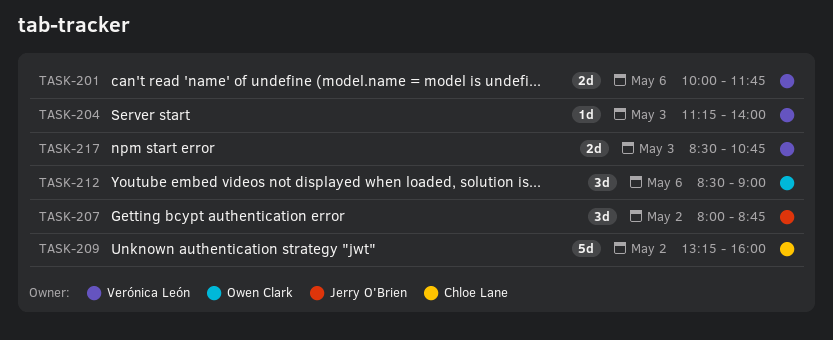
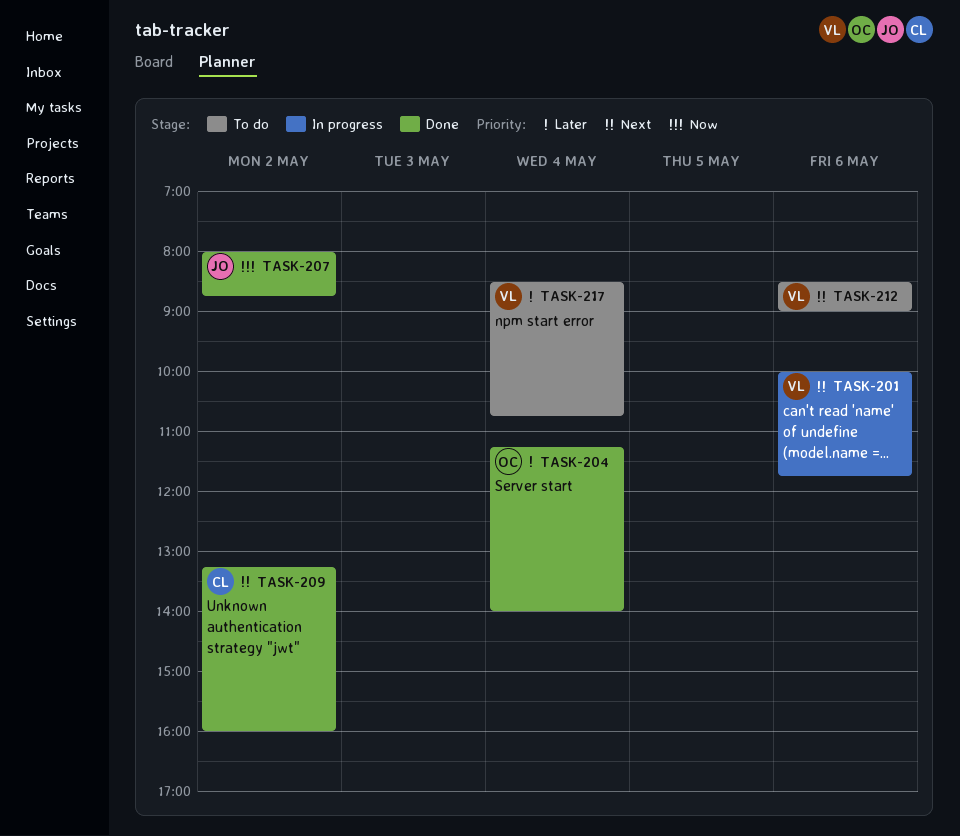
TASK-204, owner: Verónica León -> Owen Clark
TASK-204, day: May 3 -> May 4
TASK-212, owner: Owen Clark -> Verónica León
TASK-217, day: May 3 -> May 4

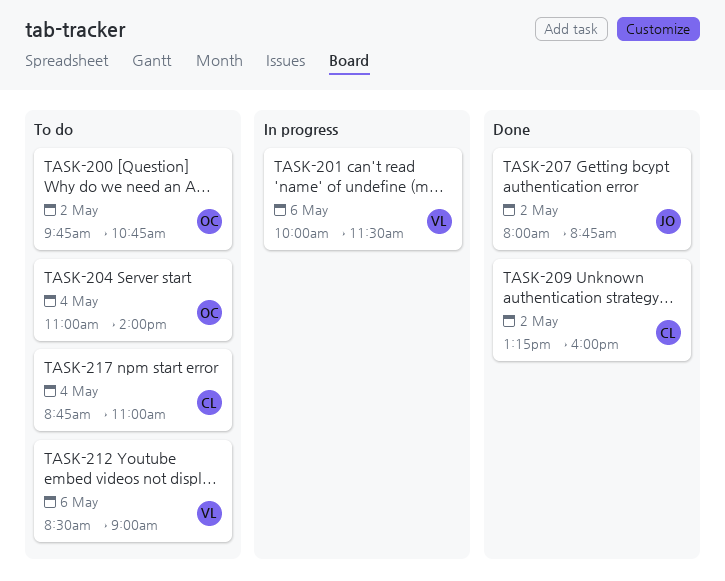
TASK-200: none -> present
TASK-201, ends: 11:45 -> 11:30
TASK-204, status: Done -> To do
TASK-204, begins: 11:15 -> 11:00
TASK-217, owner: VL -> CL
TASK-217, begins: 08:30 -> 08:45
TASK-217, ends: 10:45 -> 11:00

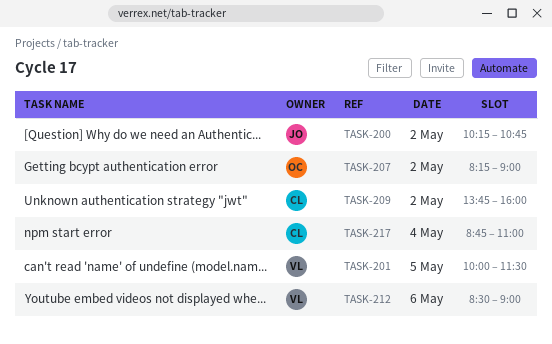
TASK-200, owner: OC -> JO
TASK-200, begins: 09:45 -> 10:15
TASK-201, day: May 6 -> May 5
TASK-204: present -> none
TASK-207, owner: JO -> OC
TASK-207, begins: 08:00 -> 08:15
TASK-207, ends: 08:45 -> 09:00
TASK-209, begins: 13:15 -> 13:45

